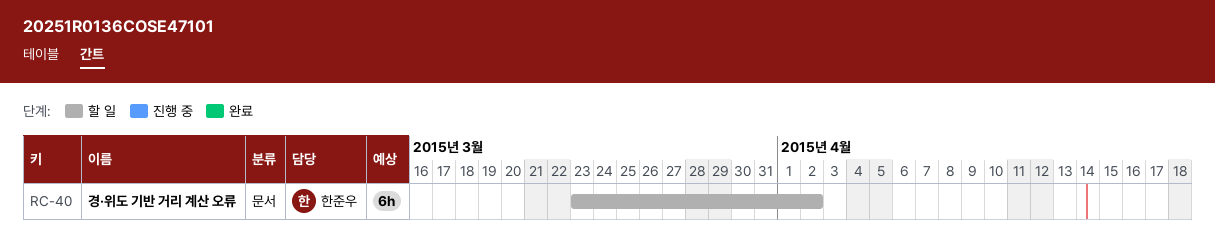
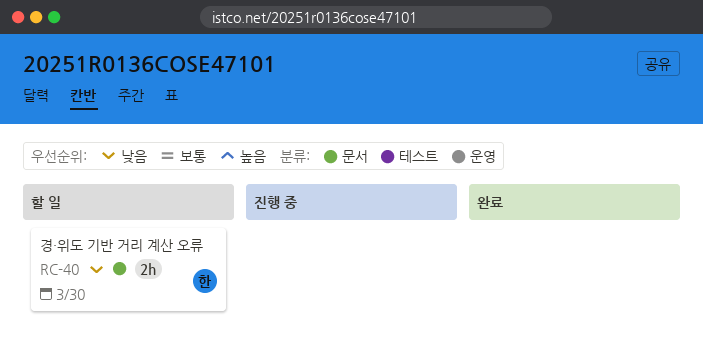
RC-40, estimate: 6h -> 2h
RC-40, due: Apr 2 -> Mar 30

